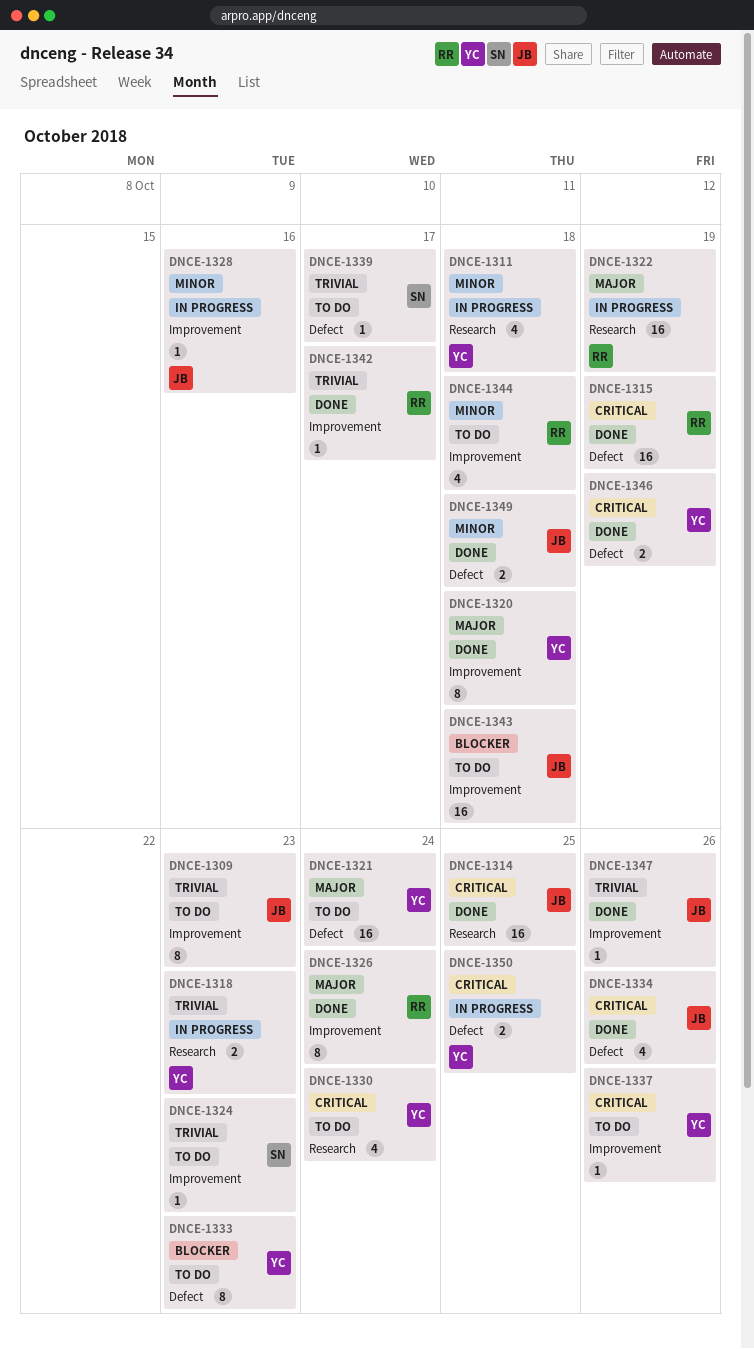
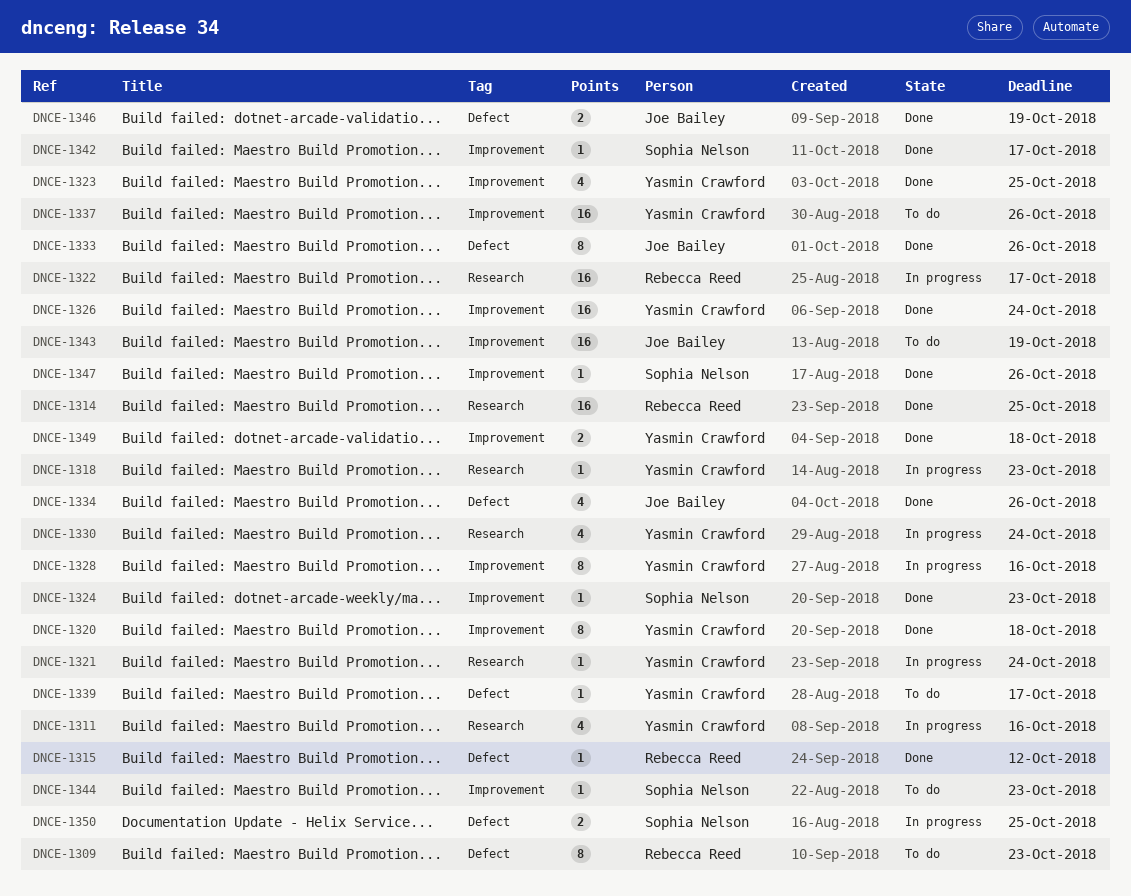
DNCE-1309, owner: Joe Bailey -> Rebecca Reed
DNCE-1309, label: Improvement -> Defect
DNCE-1311, due: Oct 18 -> Oct 16
DNCE-1314, owner: Joe Bailey -> Rebecca Reed
DNCE-1315, estimate: 16 -> 1
DNCE-1315, due: Oct 19 -> Oct 12
DNCE-1318, estimate: 2 -> 1
DNCE-1321, status: To do -> In progress
DNCE-1321, label: Defect -> Research
DNCE-1321, estimate: 16 -> 1
DNCE-1322, due: Oct 19 -> Oct 17
DNCE-1323: none -> present
DNCE-1324, status: To do -> Done
DNCE-1326, owner: Rebecca Reed -> Yasmin Crawford
DNCE-1326, estimate: 8 -> 16
DNCE-1328, owner: Joe Bailey -> Yasmin Crawford
DNCE-1328, estimate: 1 -> 8
DNCE-1330, status: To do -> In progress
DNCE-1333, status: To do -> Done
DNCE-1333, owner: Yasmin Crawford -> Joe Bailey
DNCE-1333, due: Oct 23 -> Oct 26
DNCE-1337, estimate: 1 -> 16
DNCE-1339, owner: Sophia Nelson -> Yasmin Crawford
DNCE-1342, owner: Rebecca Reed -> Sophia Nelson
DNCE-1343, due: Oct 18 -> Oct 19
DNCE-1344, owner: Rebecca Reed -> Sophia Nelson
DNCE-1344, estimate: 4 -> 1
DNCE-1344, due: Oct 18 -> Oct 23
DNCE-1346, owner: Yasmin Crawford -> Joe Bailey
DNCE-1347, owner: Joe Bailey -> Sophia Nelson
DNCE-1349, owner: Joe Bailey -> Yasmin Crawford
DNCE-1349, label: Defect -> Improvement
DNCE-1350, owner: Yasmin Crawford -> Sophia Nelson

